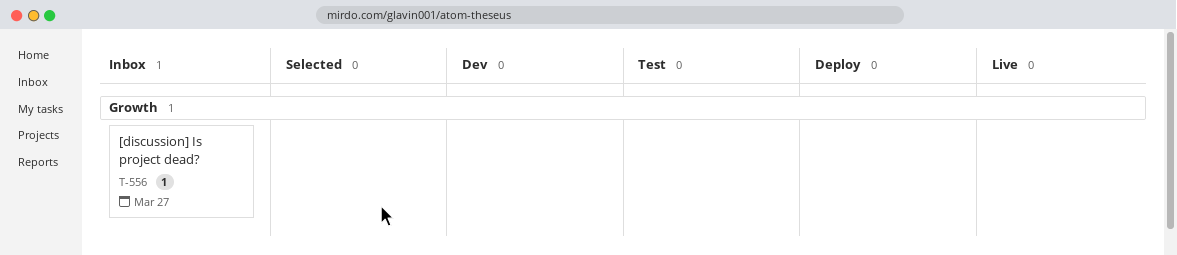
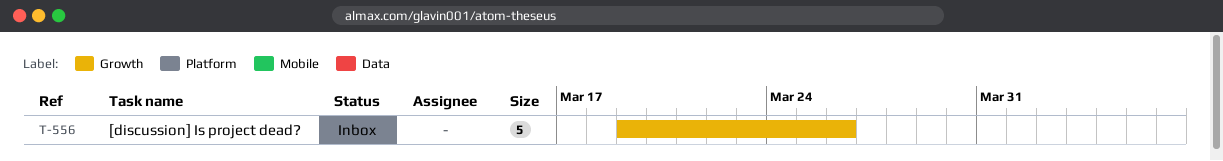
T-556, estimate: 1 -> 5
T-556, due: Mar 27 -> Mar 26

